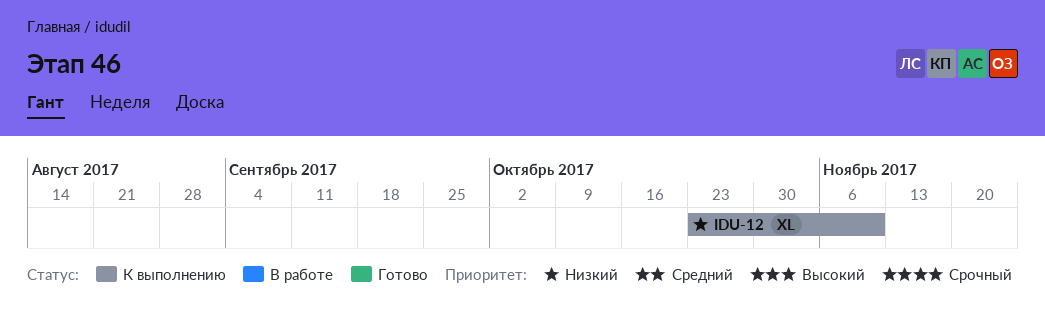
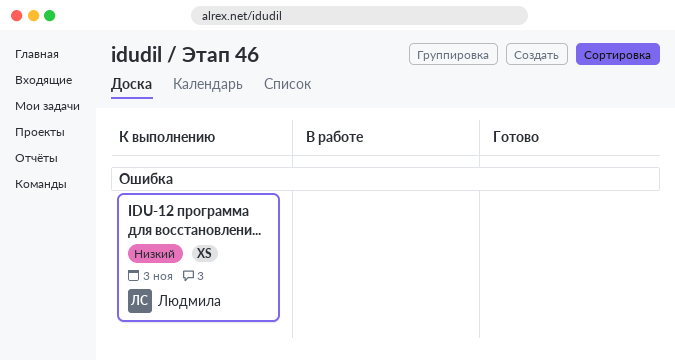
IDU-12, estimate: XL -> XS
IDU-12, due: Nov 10 -> Nov 3

